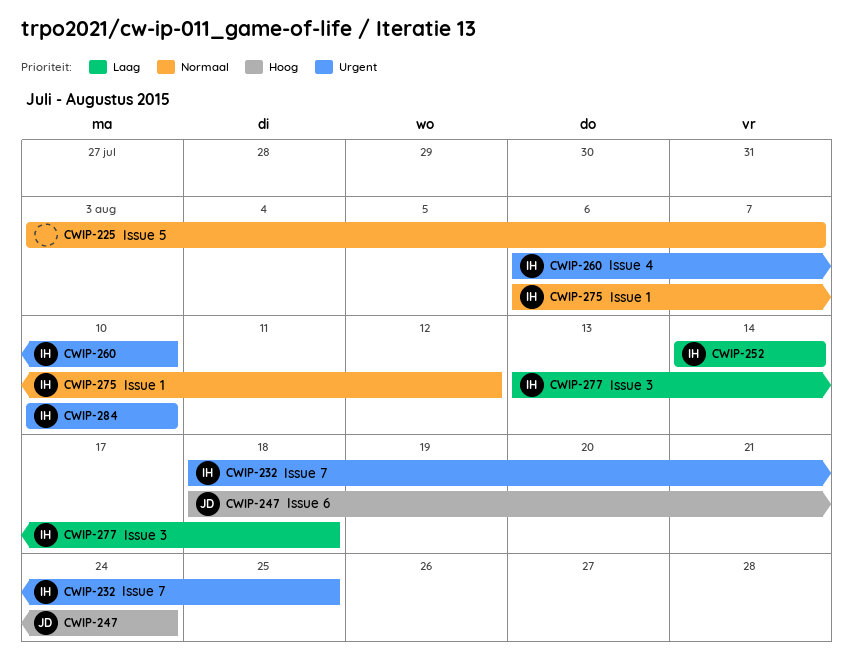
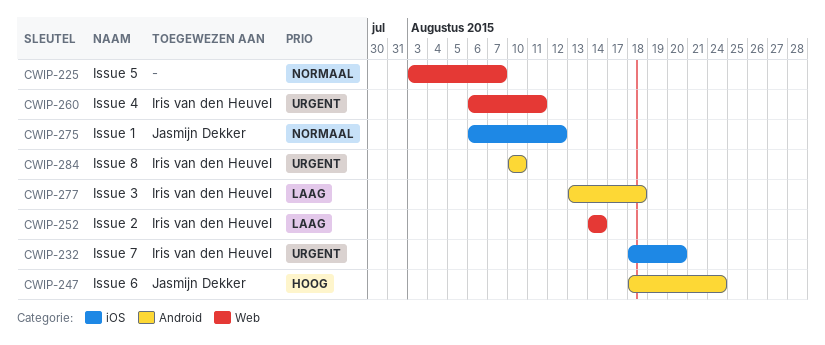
CWIP-232, due: Aug 25 -> Aug 20
CWIP-260, due: Aug 10 -> Aug 11
CWIP-275, owner: Iris van den Heuvel -> Jasmijn Dekker

